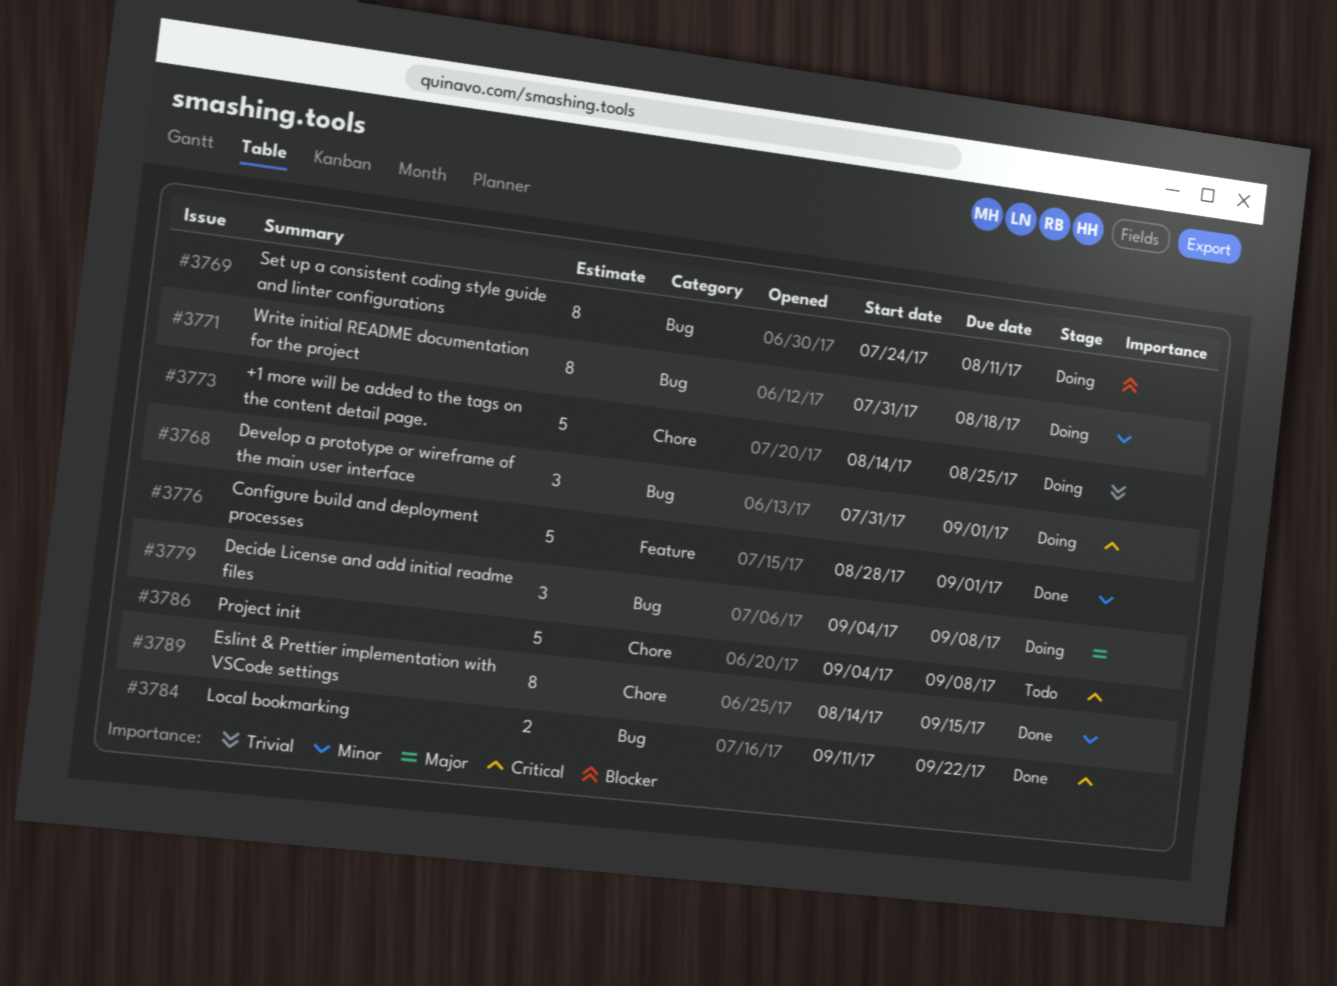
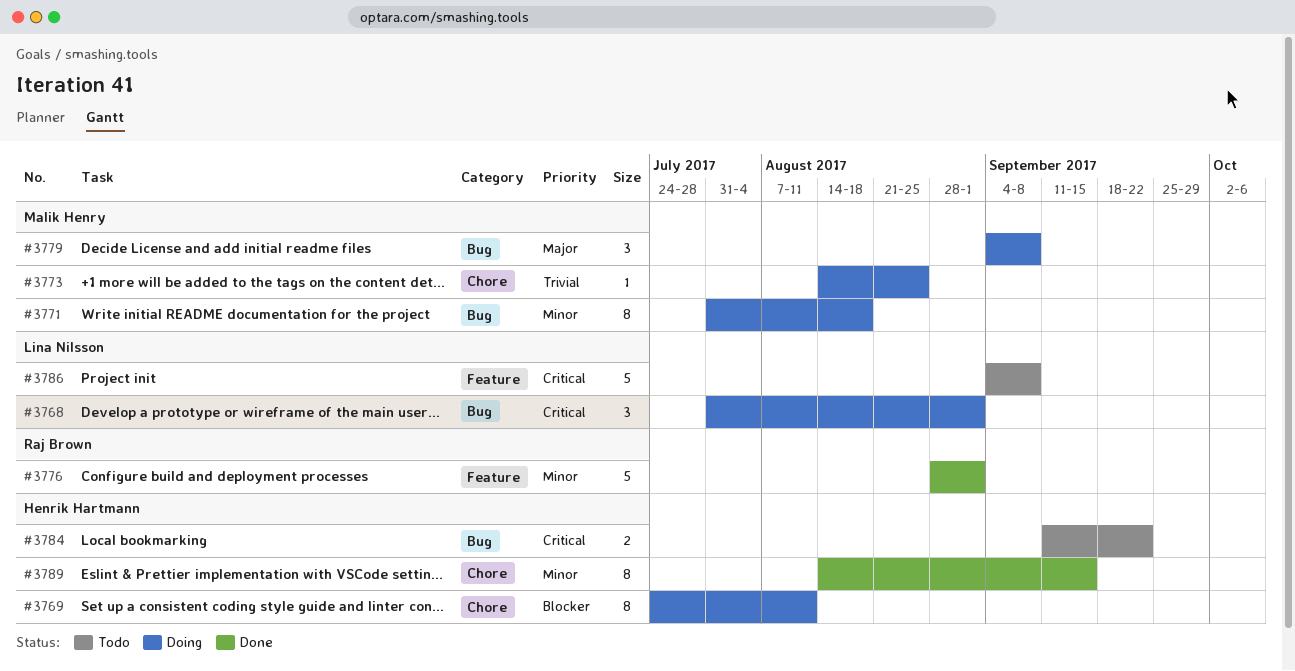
#3769, label: Bug -> Chore
#3773, estimate: 5 -> 1
#3784, status: Done -> Todo
#3786, label: Chore -> Feature

